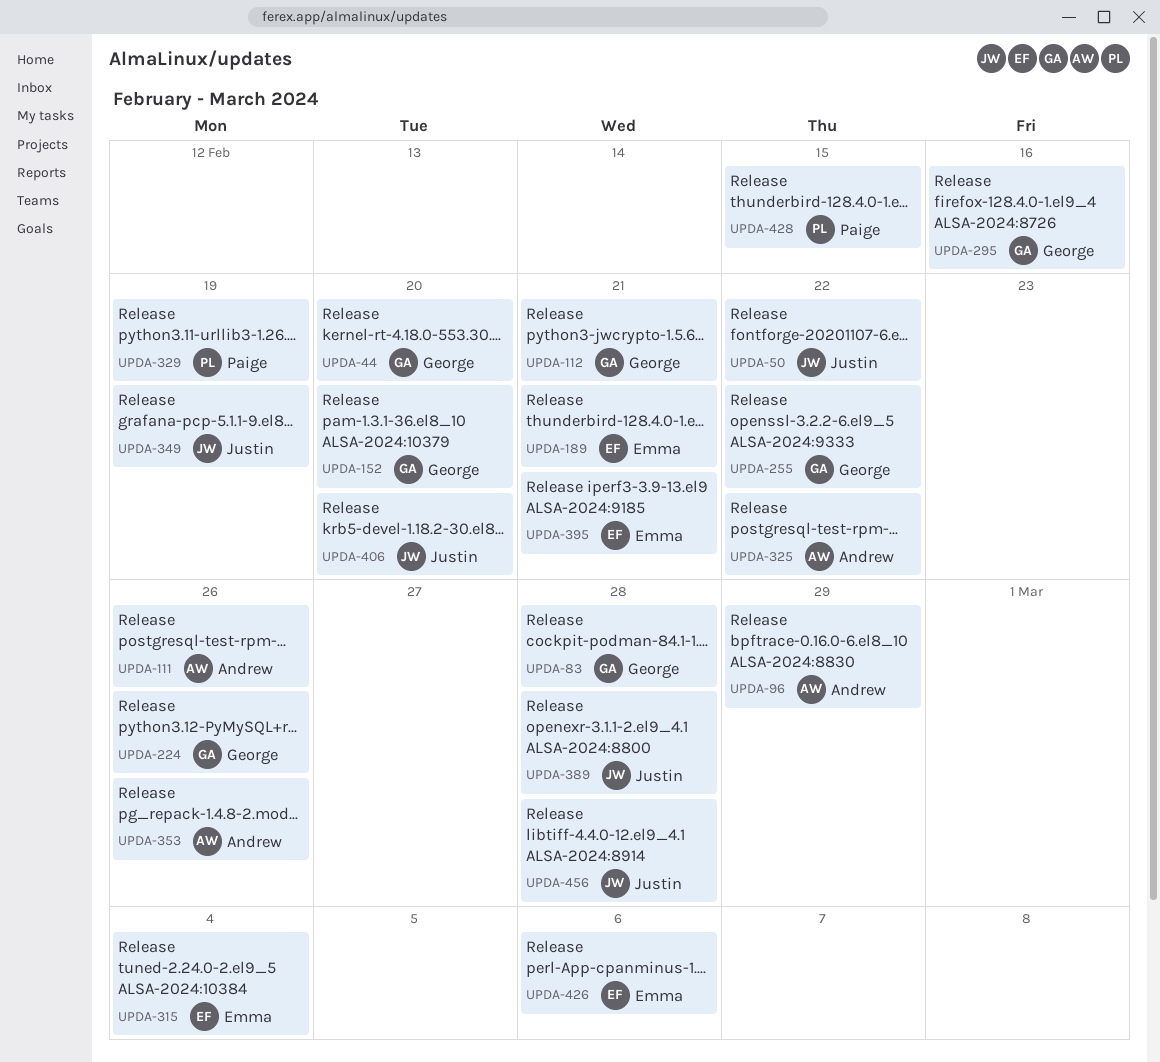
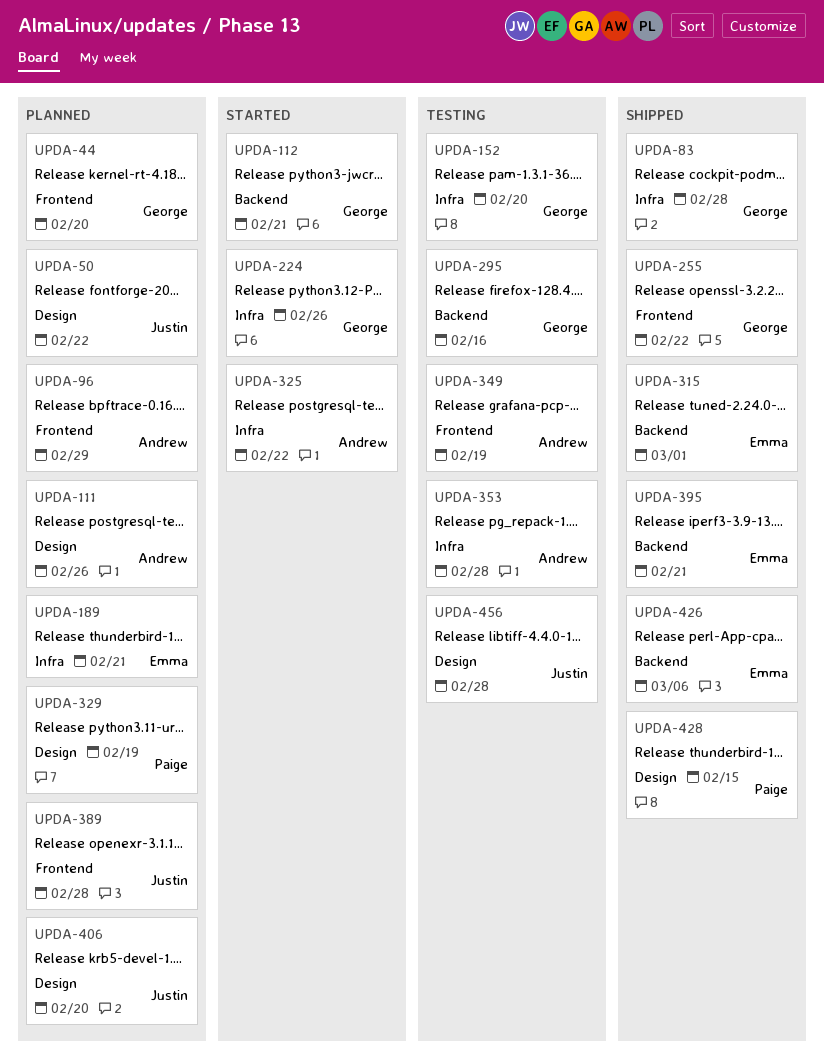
UPDA-315, due: Mar 4 -> Mar 1
UPDA-349, owner: Justin -> Andrew
UPDA-353, due: Feb 26 -> Feb 28

